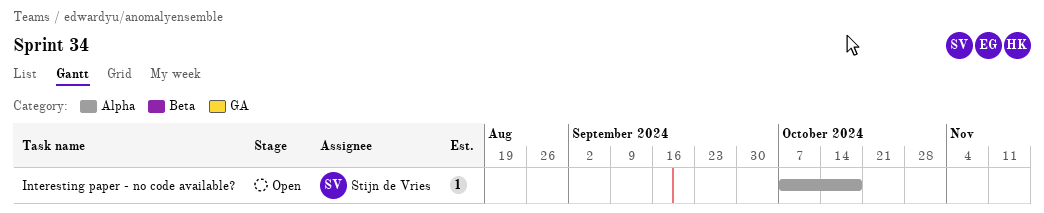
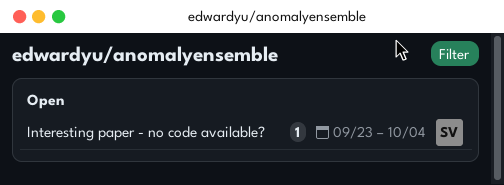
Interesting paper - no code available?, start: Oct 7 -> Sep 23
Interesting paper - no code available?, due: Oct 18 -> Oct 4

